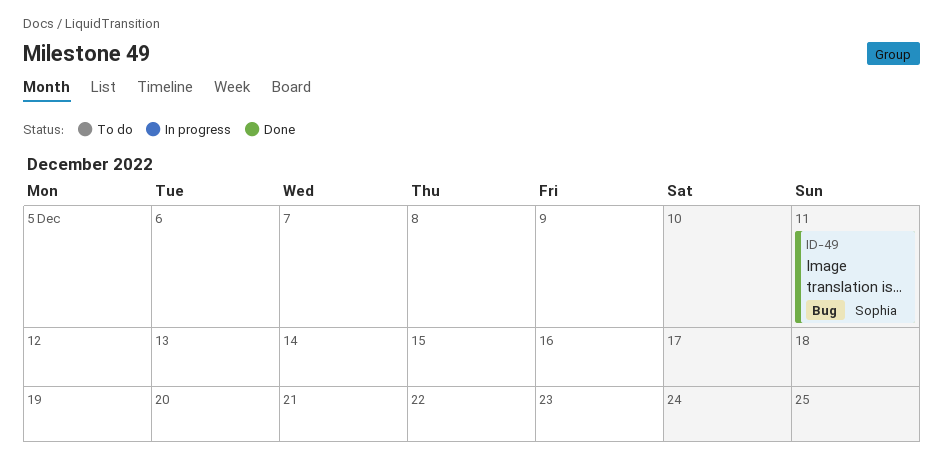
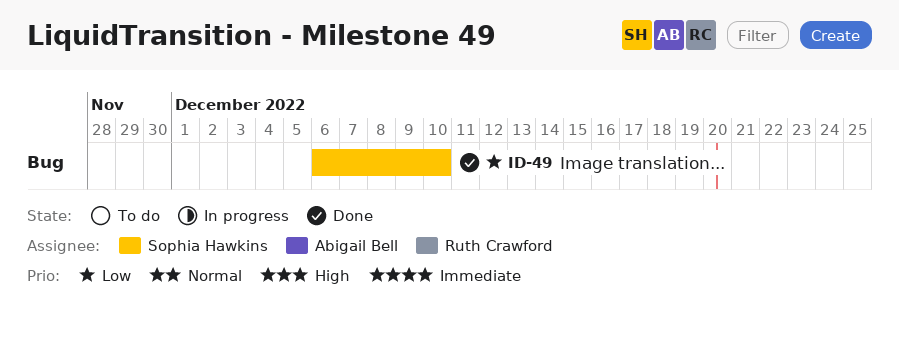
ID-49, due: Dec 11 -> Dec 10

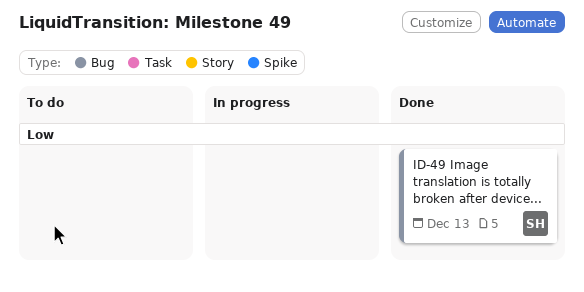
ID-49, due: Dec 10 -> Dec 13

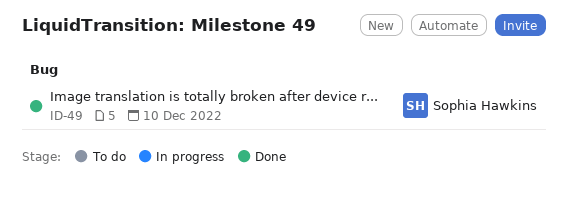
ID-49, due: Dec 13 -> Dec 10

